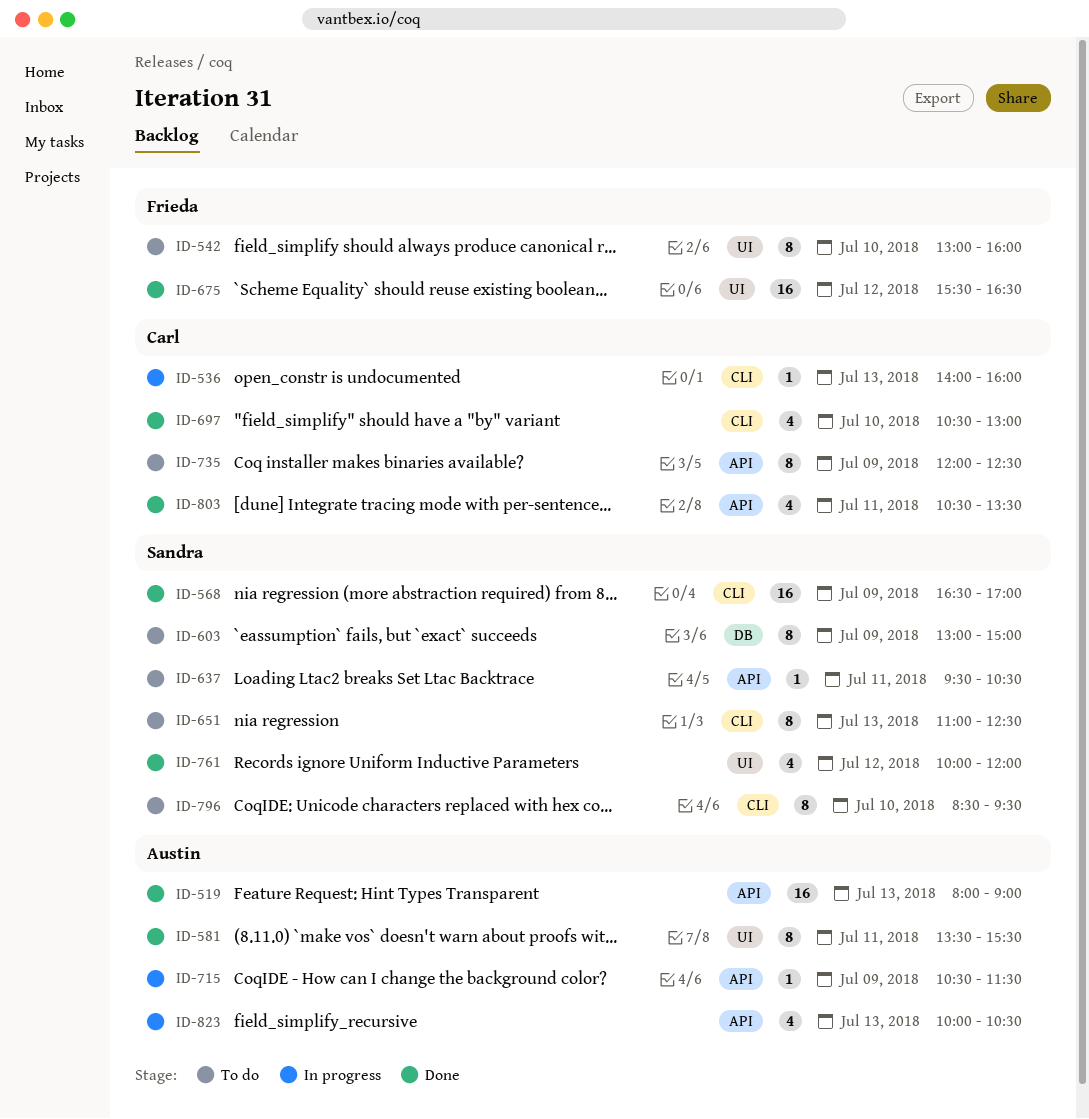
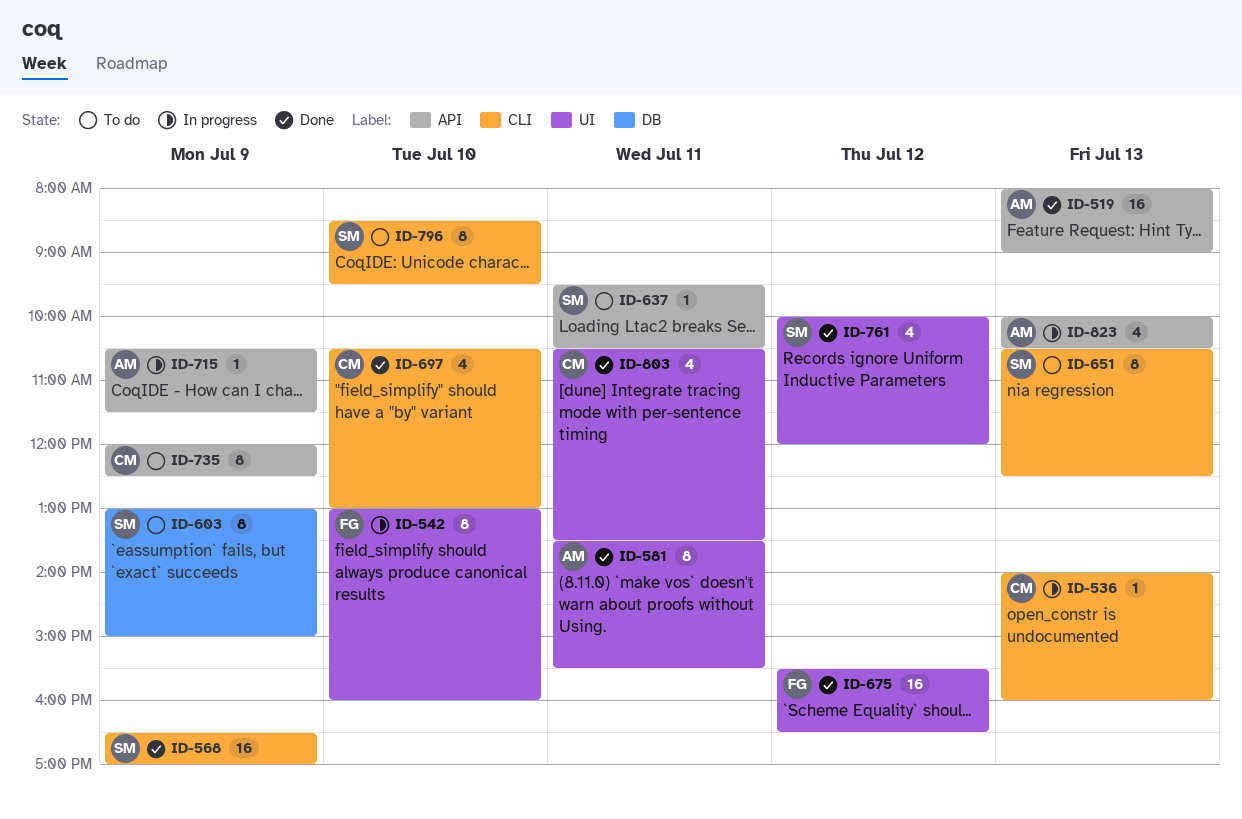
ID-542, status: To do -> In progress
ID-651, begins: 11:00 -> 10:30
ID-803, label: API -> UI

